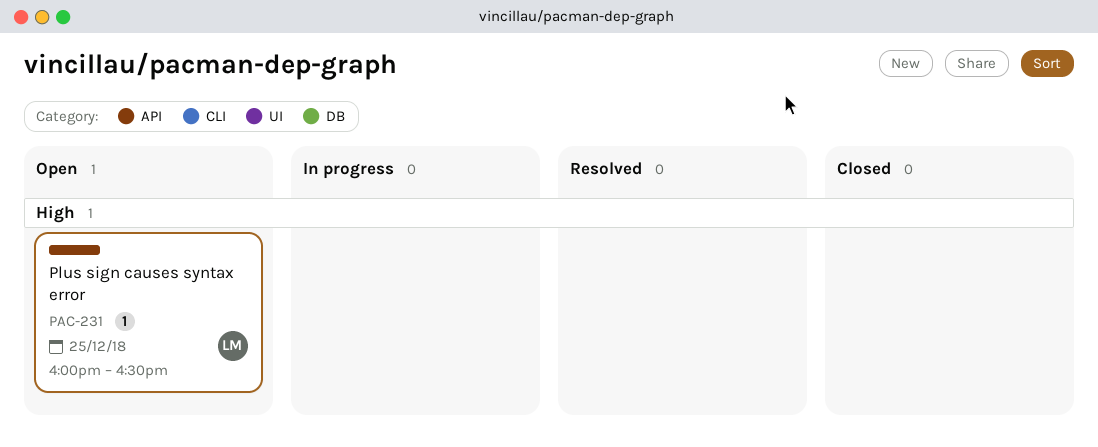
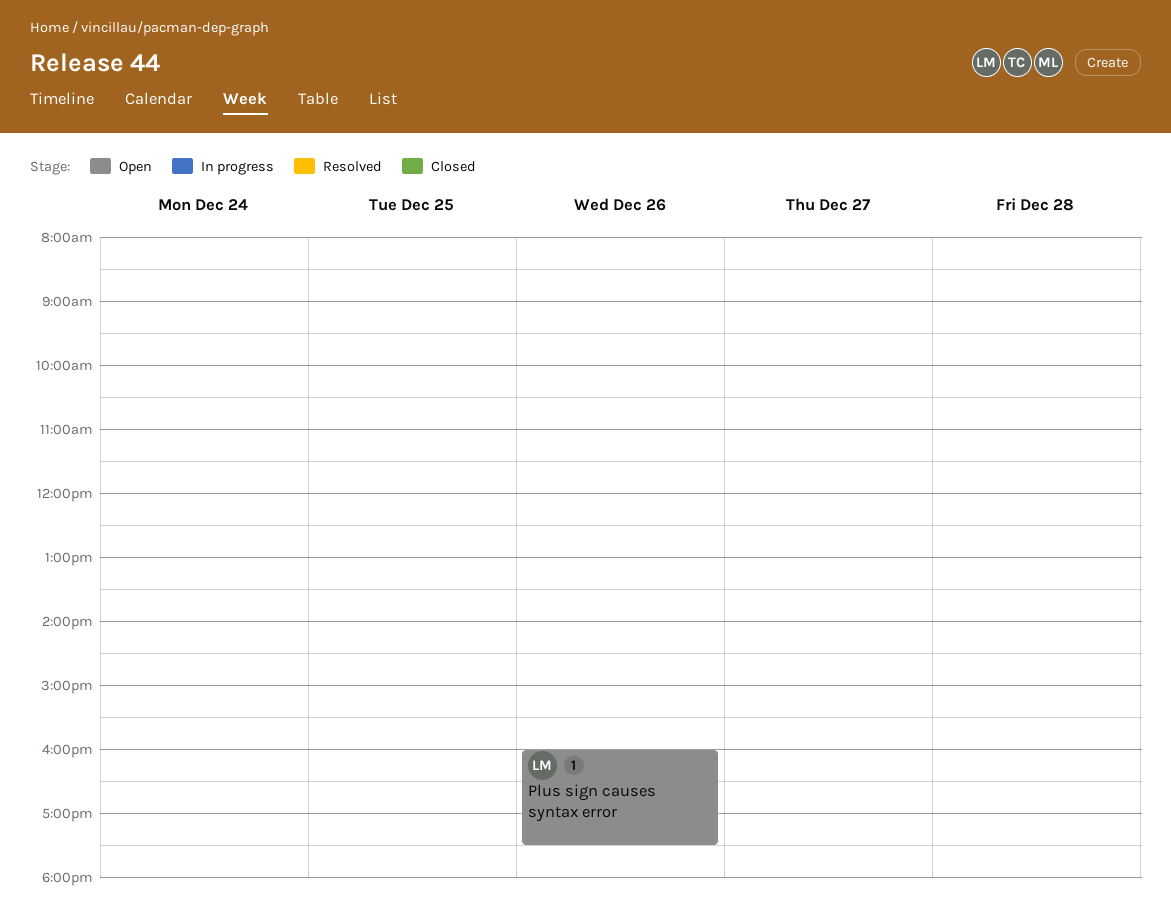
Plus sign causes syntax error, day: Dec 25 -> Dec 26
Plus sign causes syntax error, ends: 16:30 -> 17:30

